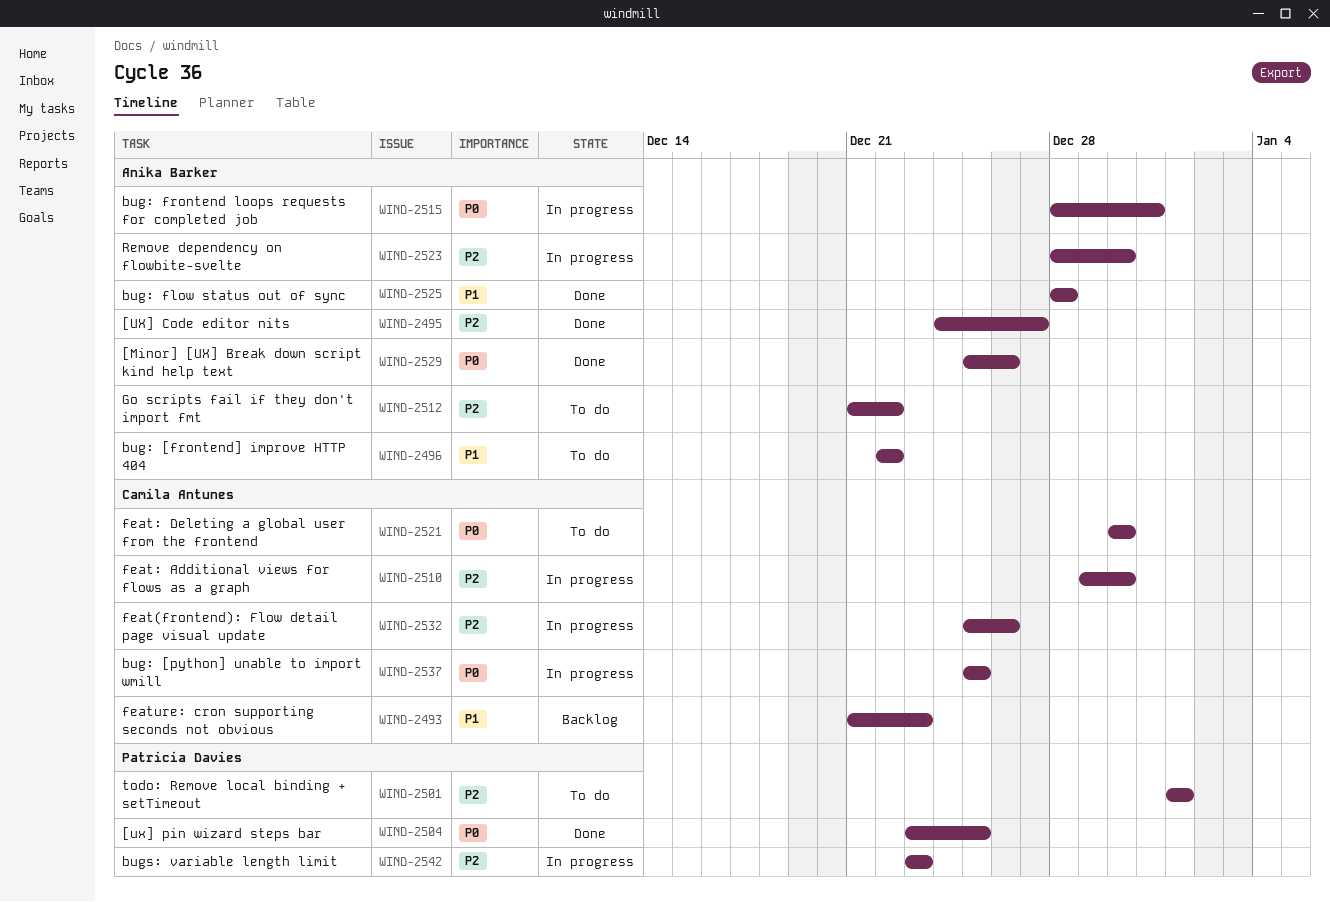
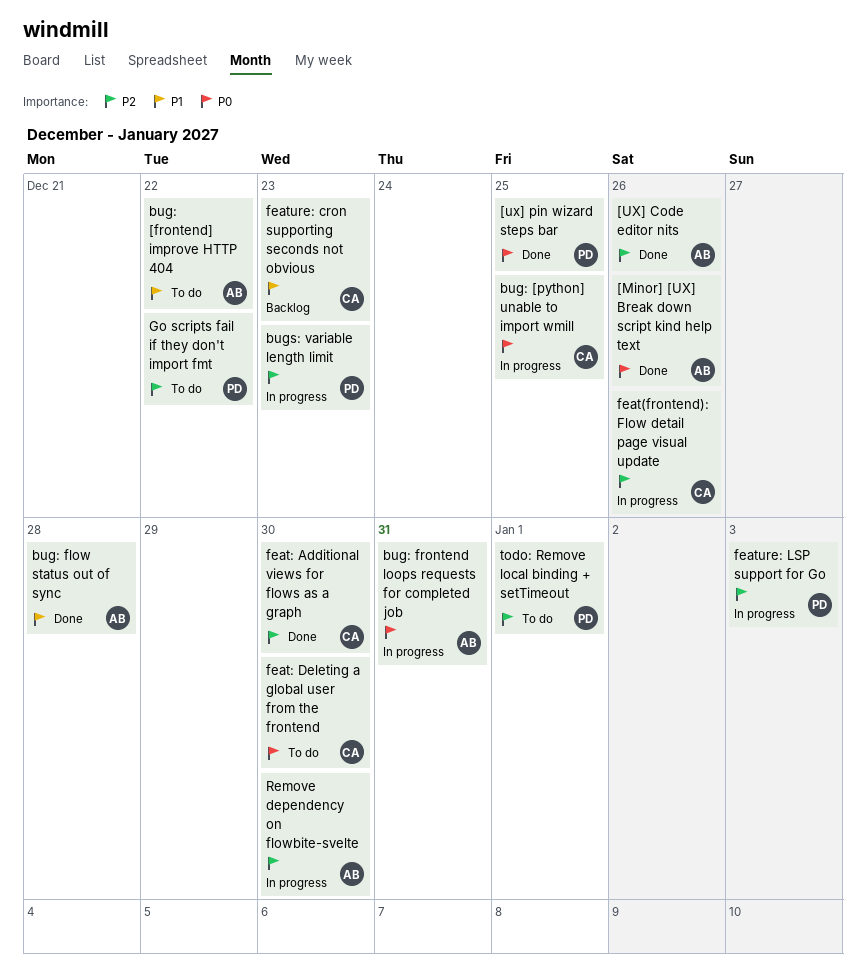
[UX] Code editor nits, due: Dec 27 -> Dec 26
feat: Additional views for flows as a graph, status: In progress -> Done
feature: LSP support for Go: none -> present
Go scripts fail if they don't import fmt, owner: Anika Barker -> Patricia Davies

